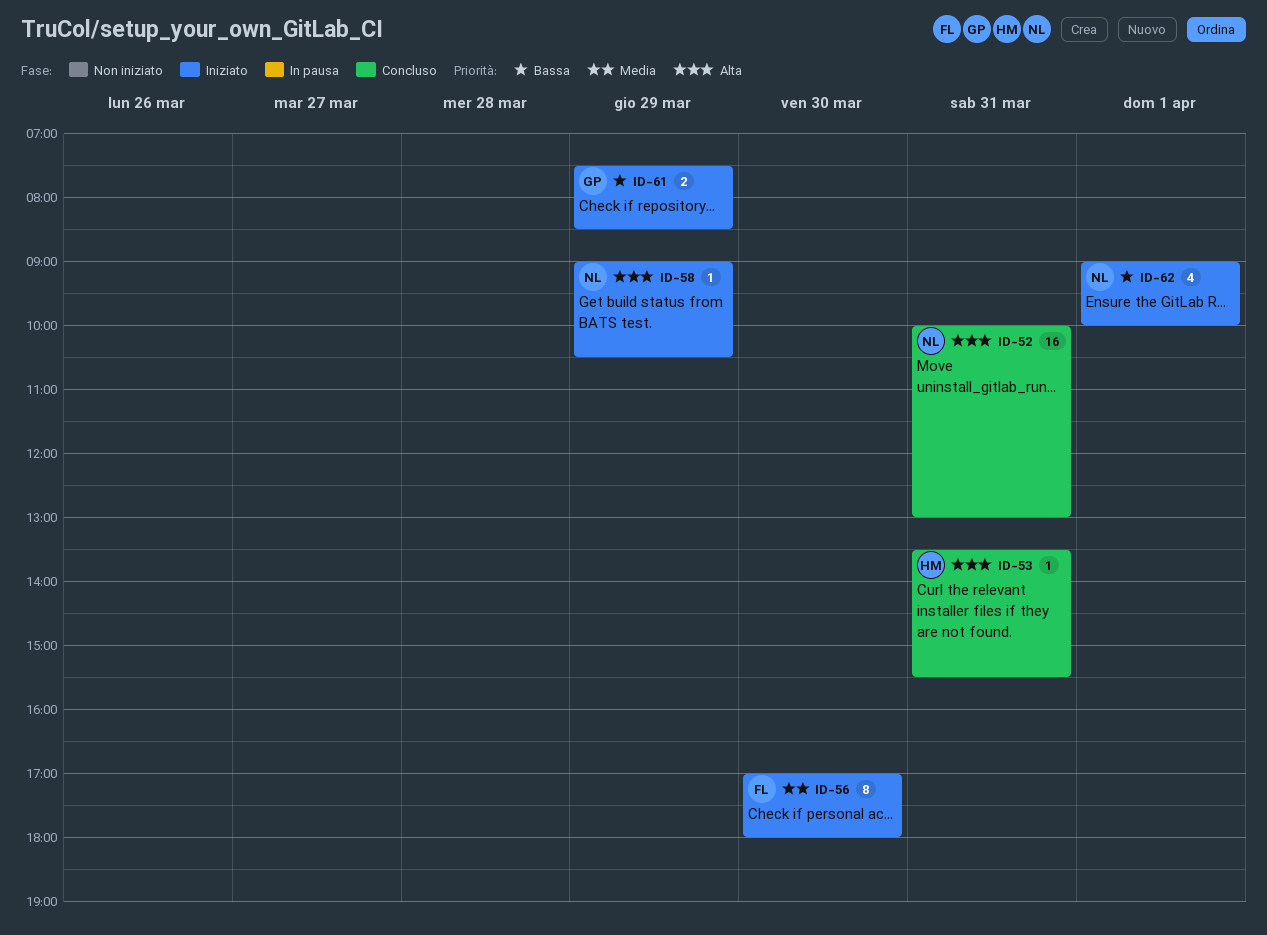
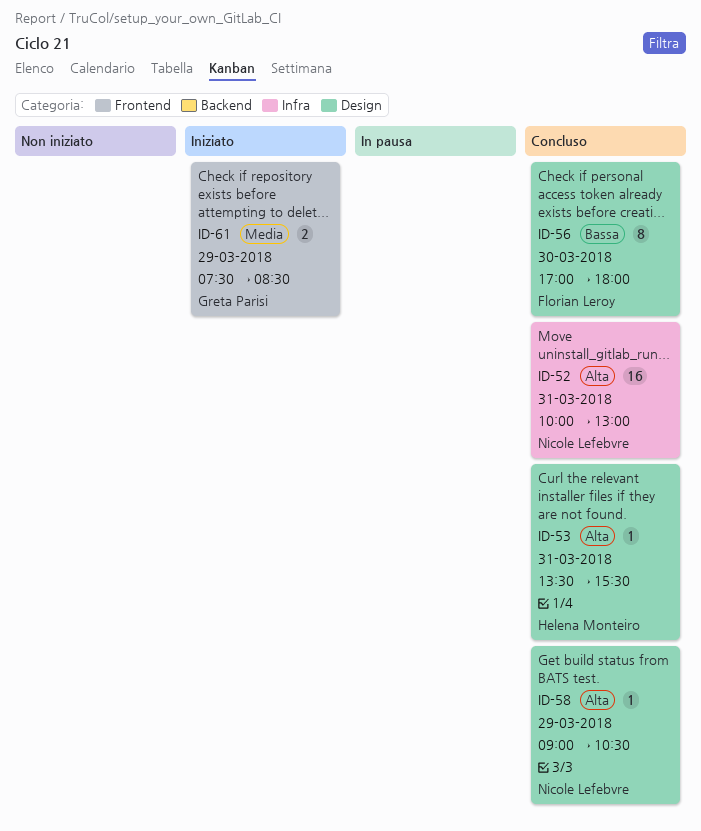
ID-56, status: Iniziato -> Concluso
ID-56, priority: Media -> Bassa
ID-58, status: Iniziato -> Concluso
ID-61, priority: Bassa -> Media
ID-62: present -> none

